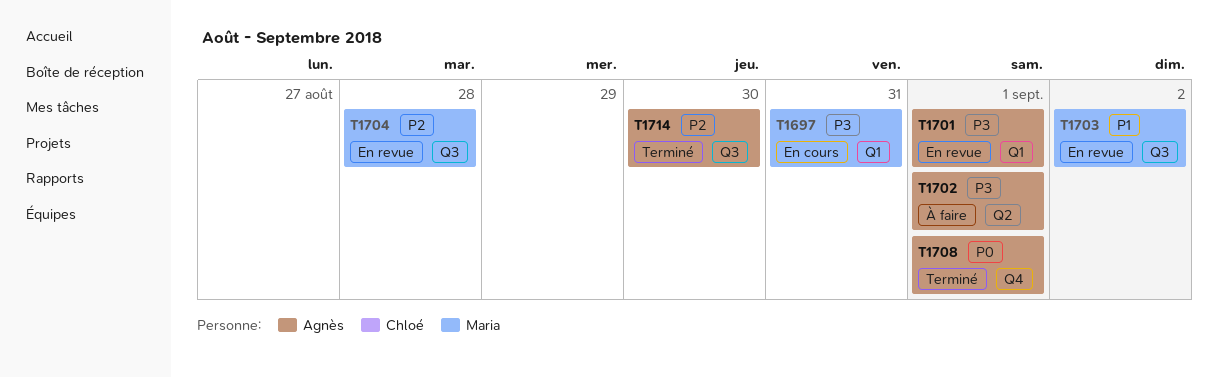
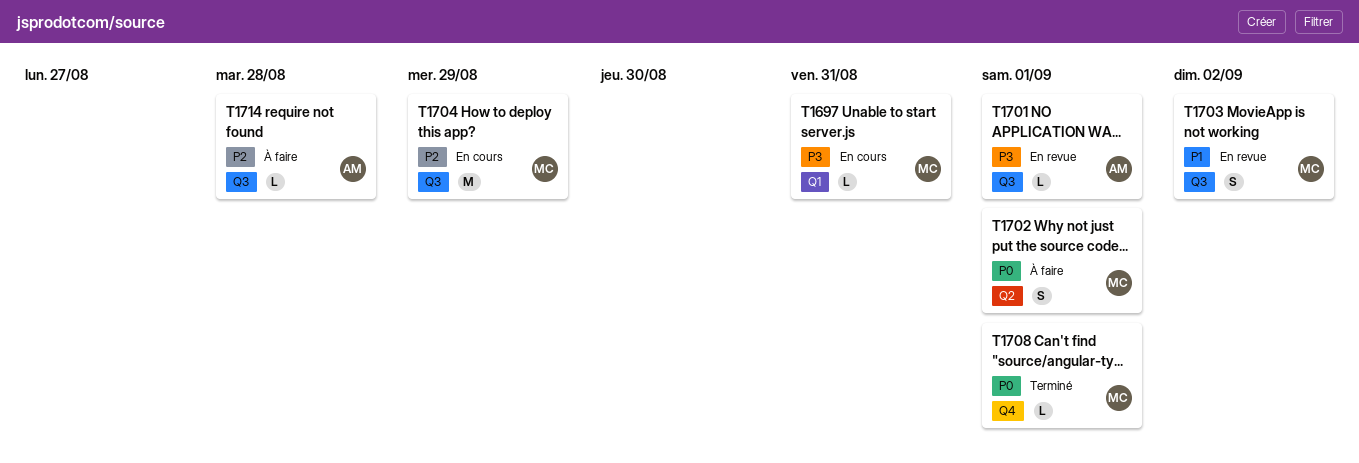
T1701, label: Q1 -> Q3
T1702, owner: Agnès -> Maria
T1702, priority: P3 -> P0
T1704, status: En revue -> En cours
T1704, due: Aug 28 -> Aug 29
T1708, owner: Agnès -> Maria
T1714, status: Terminé -> À faire
T1714, due: Aug 30 -> Aug 28

